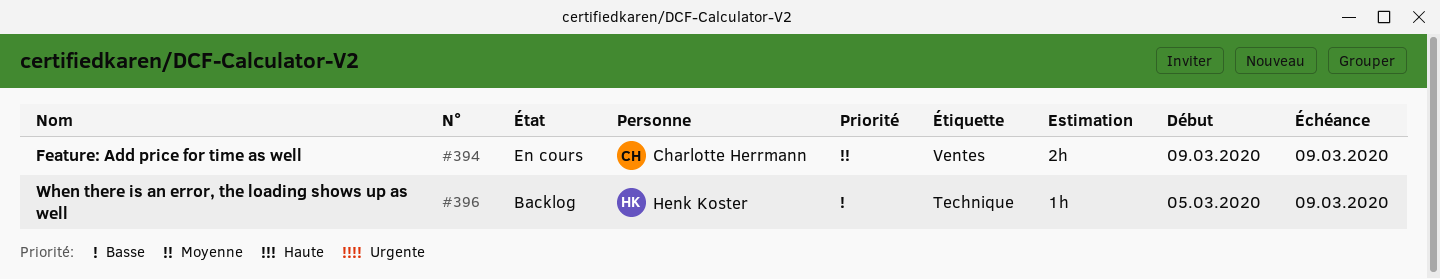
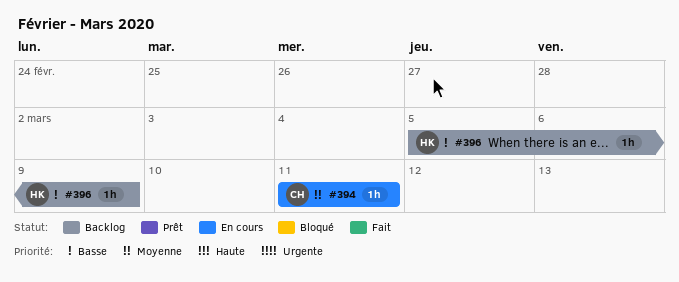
#394, estimate: 2h -> 1h
#394, start: Mar 9 -> Mar 11
#394, due: Mar 9 -> Mar 11

